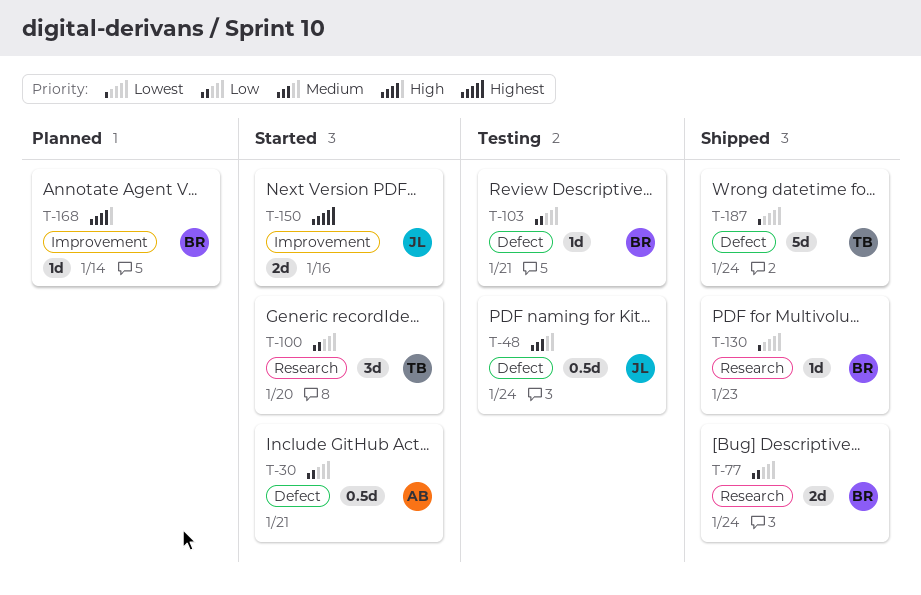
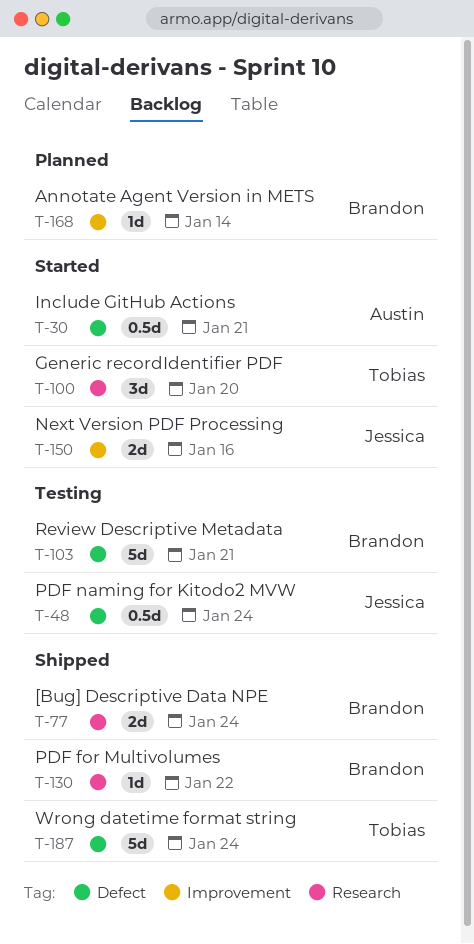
T-103, estimate: 1d -> 5d
T-130, due: Jan 23 -> Jan 22

